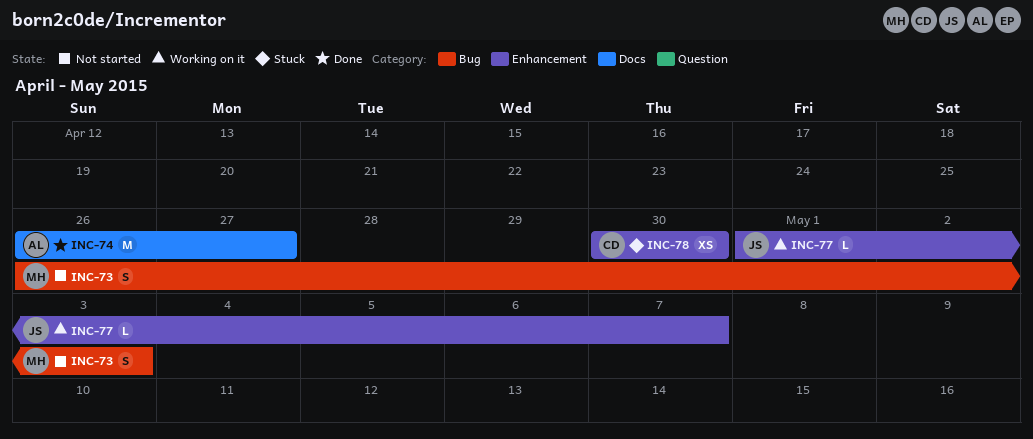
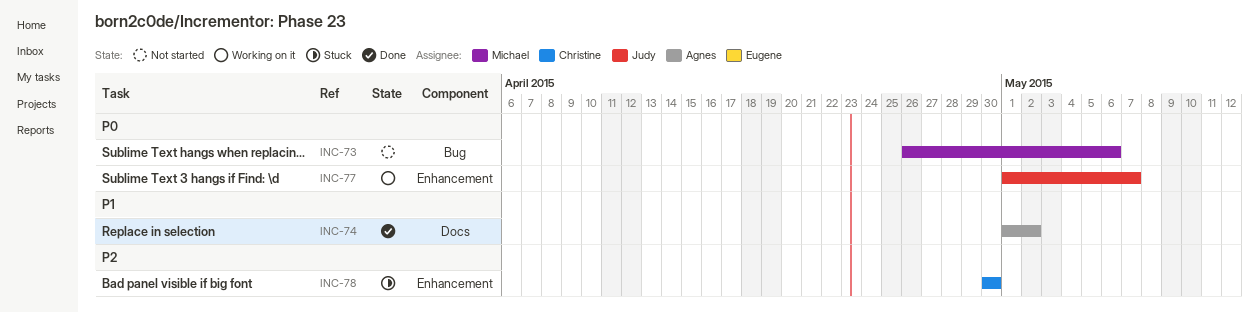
INC-73, due: May 3 -> May 6
INC-74, start: Apr 26 -> May 1
INC-74, due: Apr 27 -> May 2

